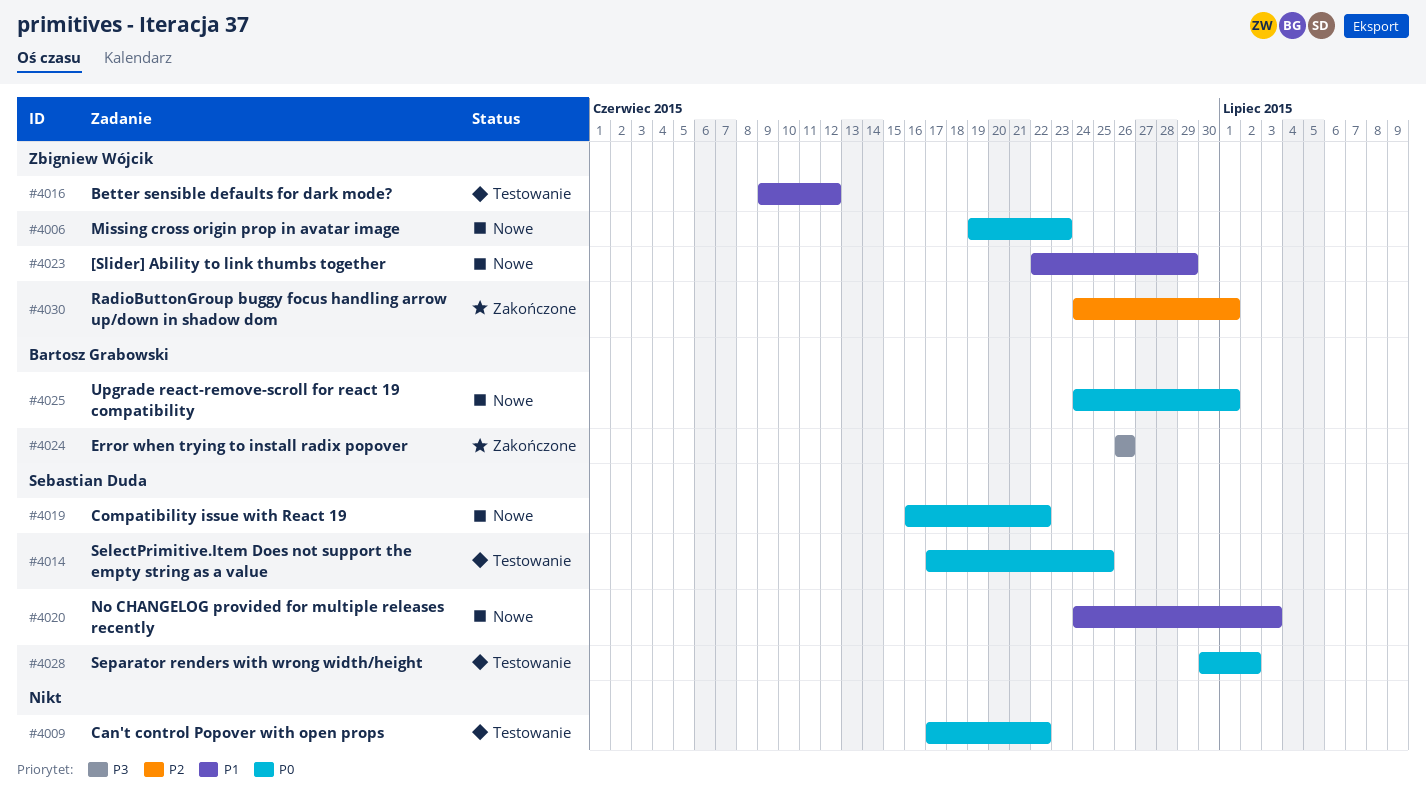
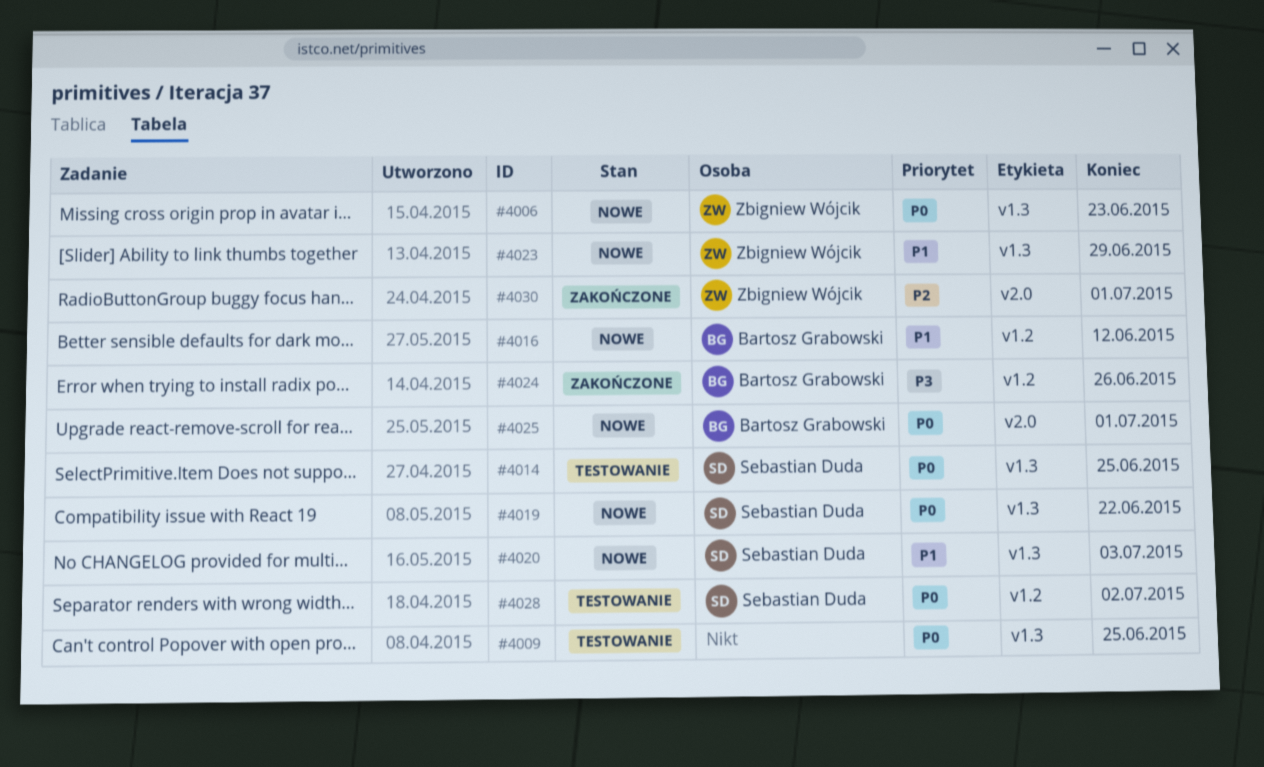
#4009, due: Jun 22 -> Jun 25
#4016, status: Testowanie -> Nowe
#4016, owner: Zbigniew Wójcik -> Bartosz Grabowski

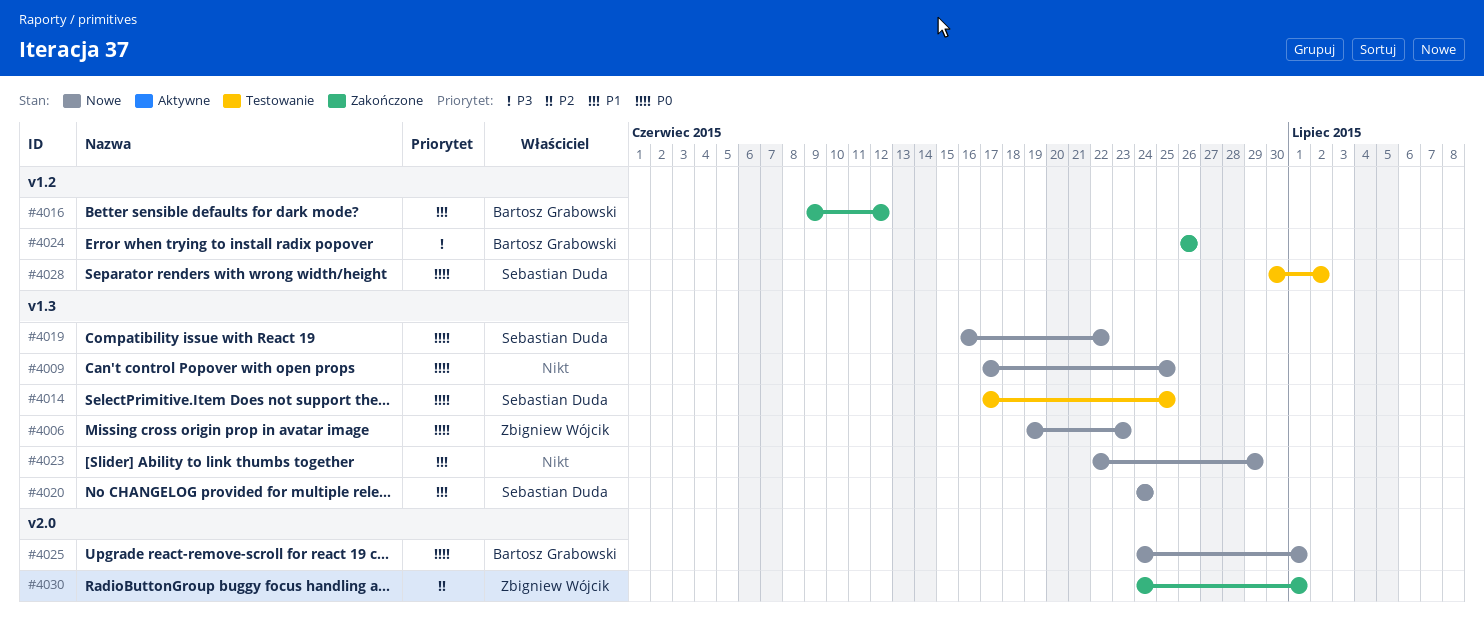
#4009, status: Testowanie -> Nowe
#4016, status: Nowe -> Zakończone
#4020, due: Jul 3 -> Jun 24
#4023, owner: Zbigniew Wójcik -> none

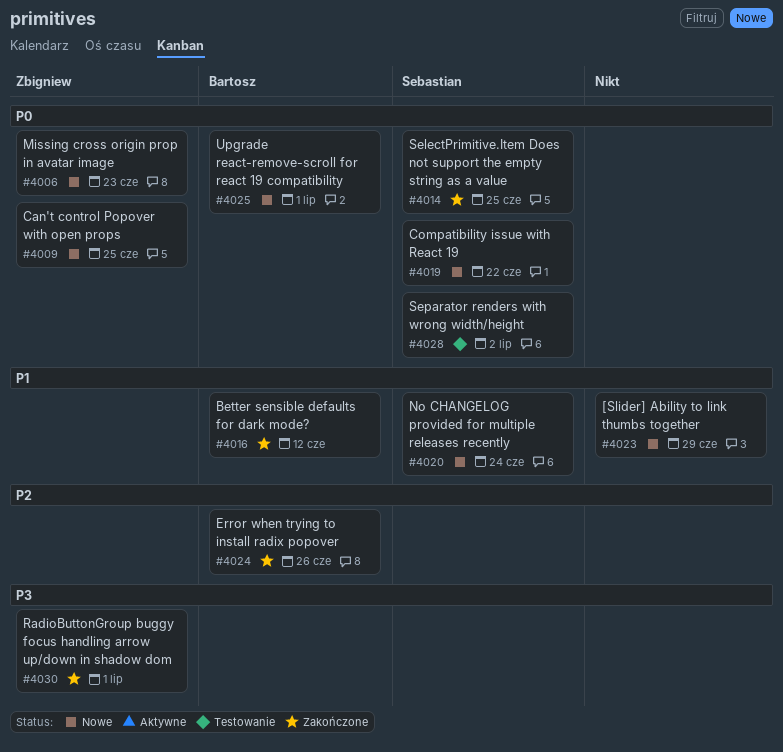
#4009, owner: none -> Zbigniew Wójcik
#4014, status: Testowanie -> Zakończone
#4024, priority: P3 -> P2
#4030, priority: P2 -> P3

